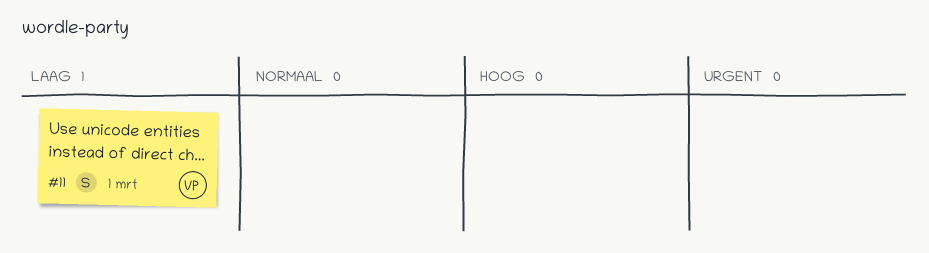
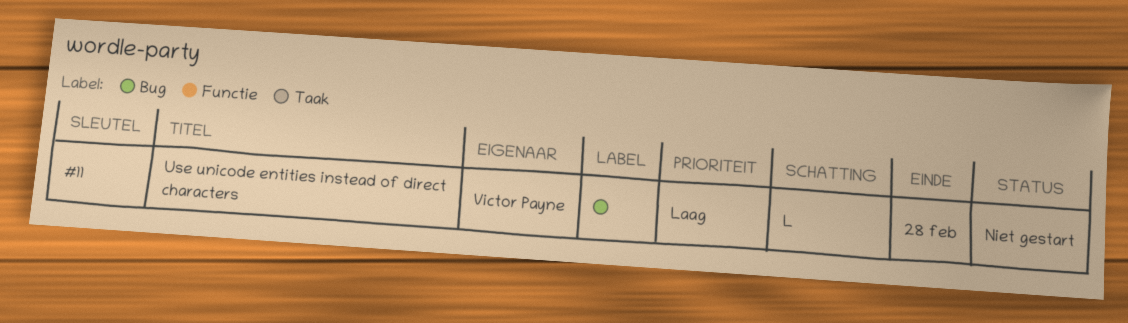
#11, estimate: S -> L
#11, due: Mar 1 -> Feb 28

